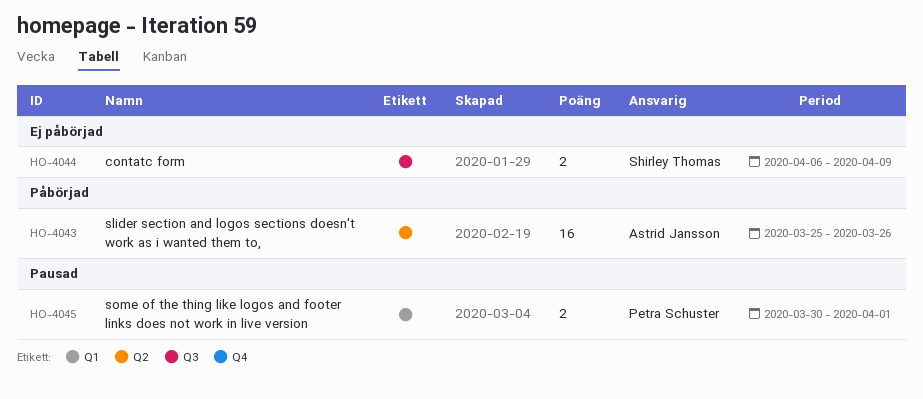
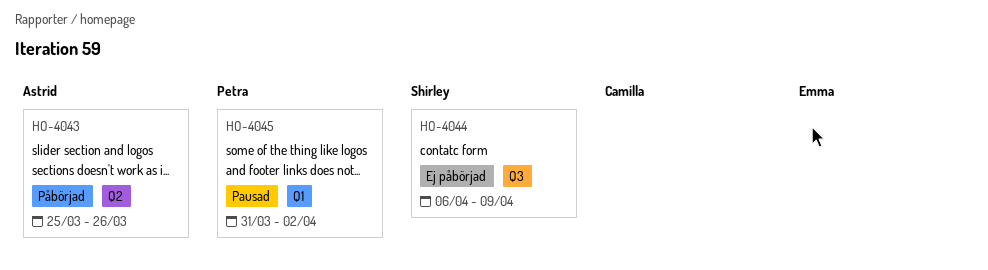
HO-4045, start: Mar 30 -> Mar 31
HO-4045, due: Apr 1 -> Apr 2

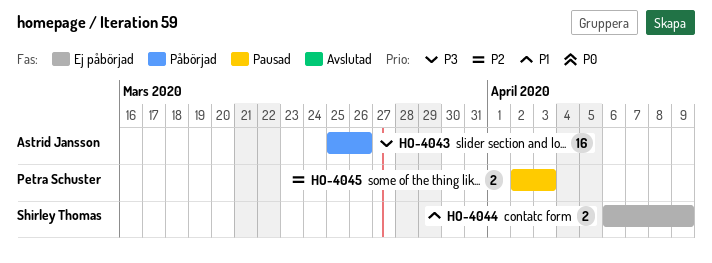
HO-4045, start: Mar 31 -> Apr 2
HO-4045, due: Apr 2 -> Apr 3

